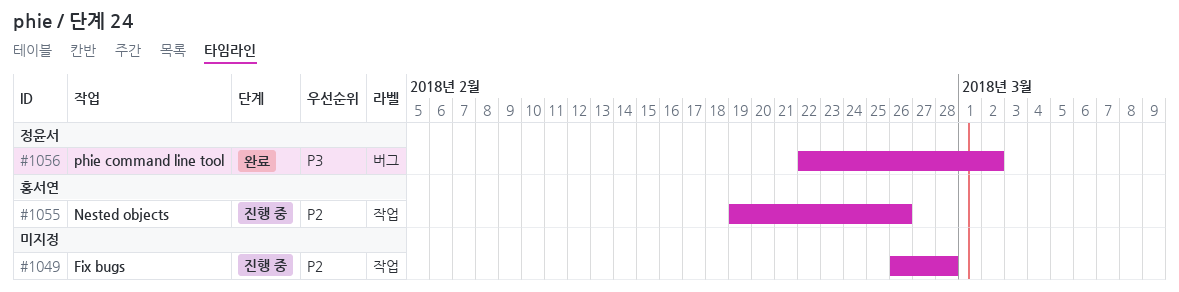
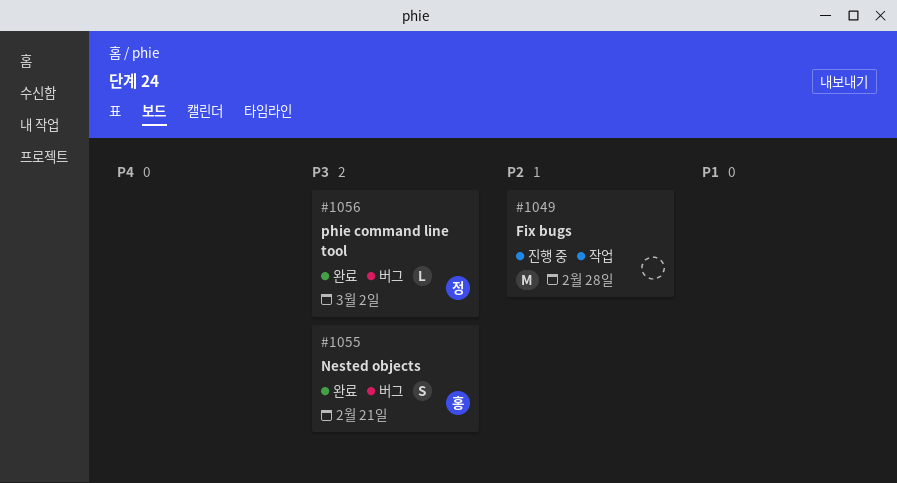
#1055, status: 진행 중 -> 완료
#1055, priority: P2 -> P3
#1055, label: 작업 -> 버그
#1055, due: Feb 26 -> Feb 21

